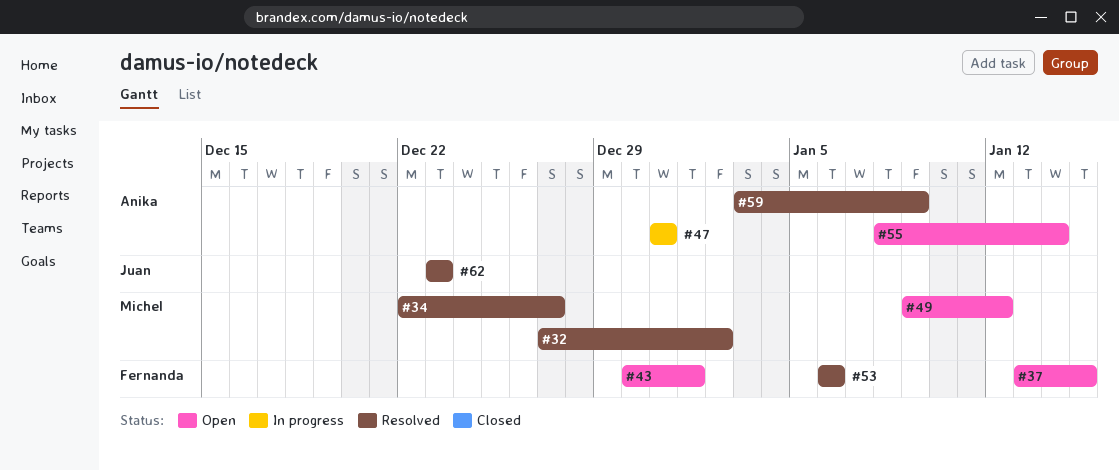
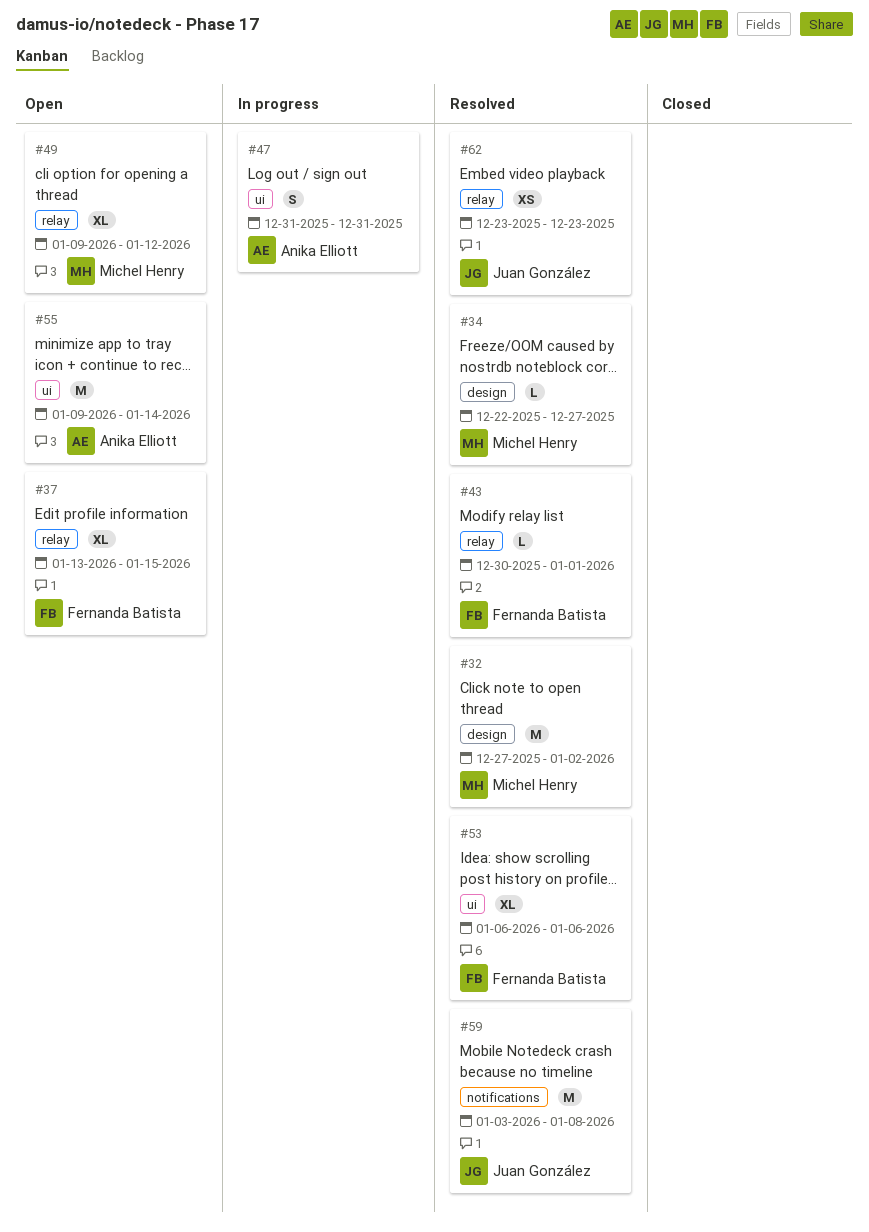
#43, status: Open -> Resolved
#55, start: Jan 8 -> Jan 9
#59, owner: Anika Elliott -> Juan González
#59, due: Jan 9 -> Jan 8

